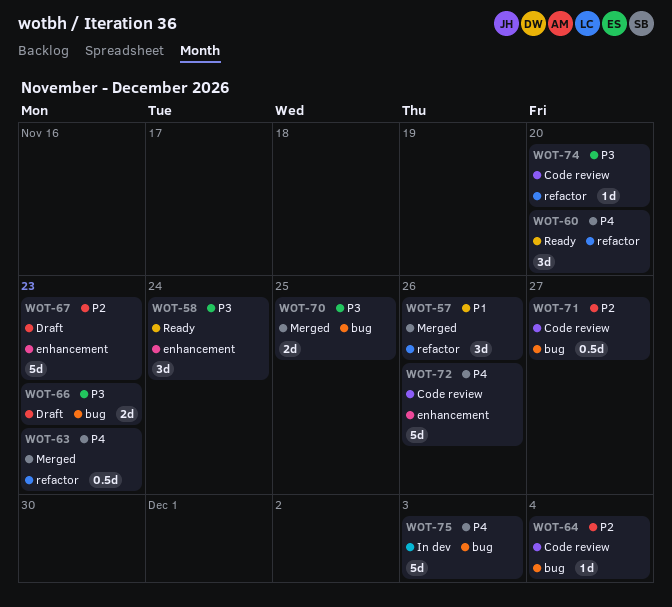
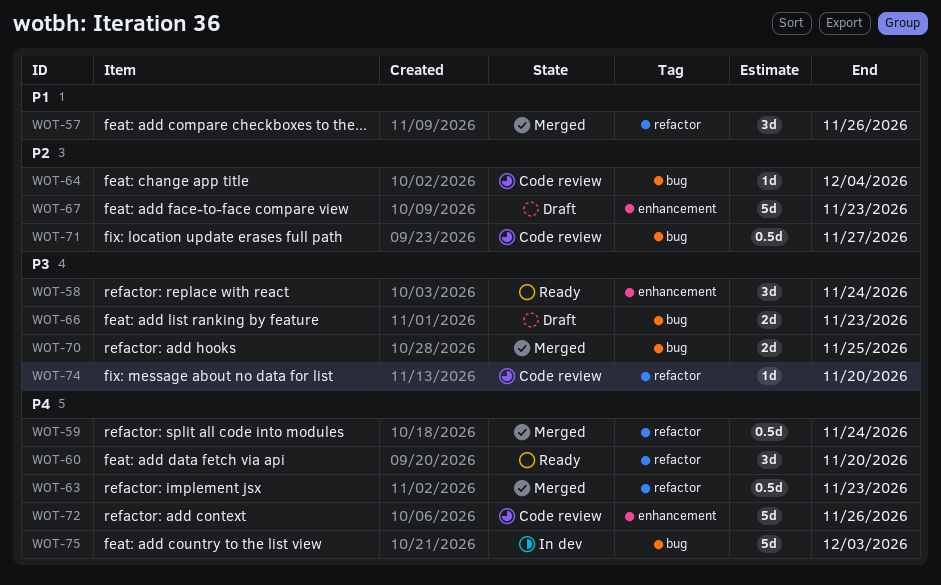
WOT-59: none -> present

